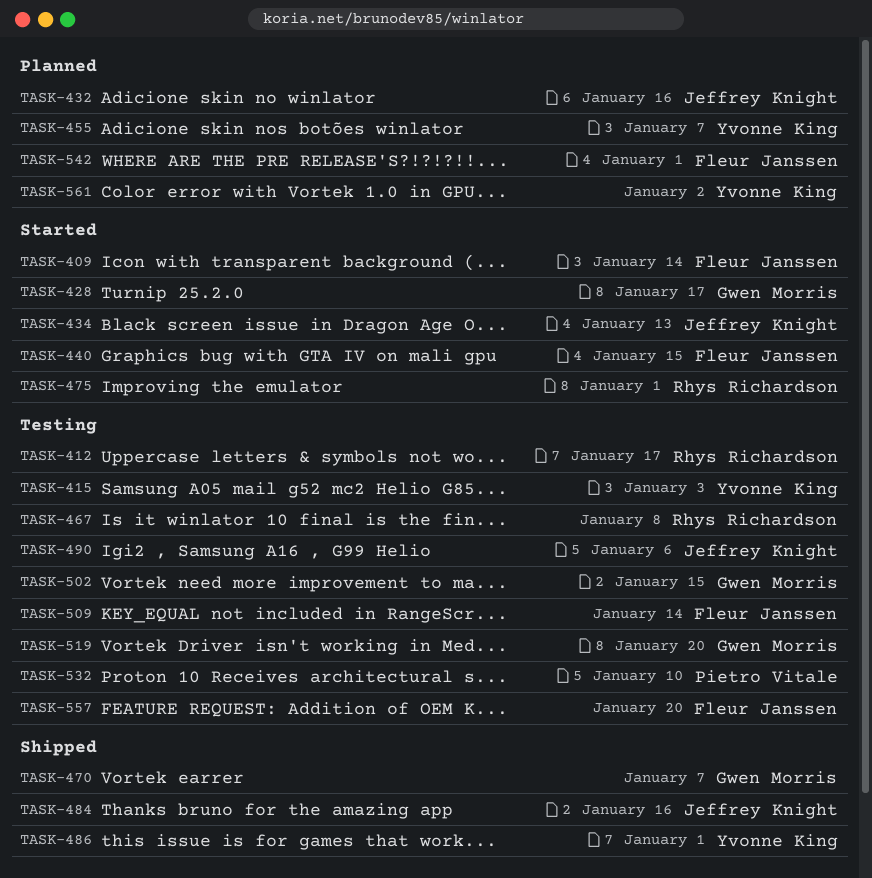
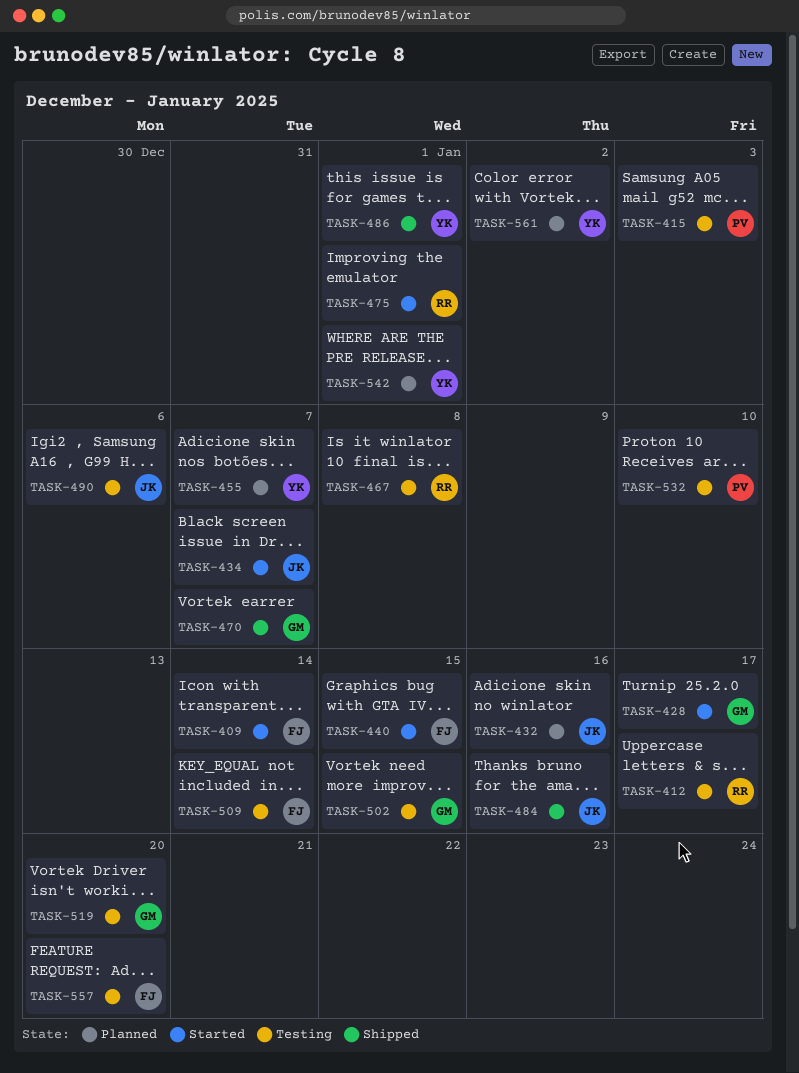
TASK-415, owner: Yvonne King -> Pietro Vitale
TASK-434, due: Jan 13 -> Jan 7
TASK-542, owner: Fleur Janssen -> Yvonne King

